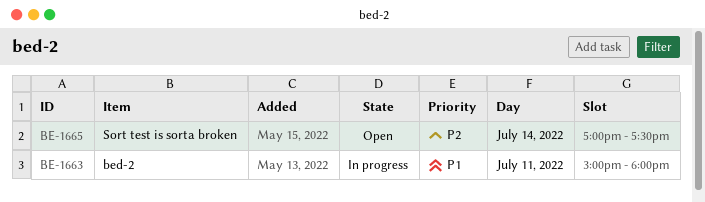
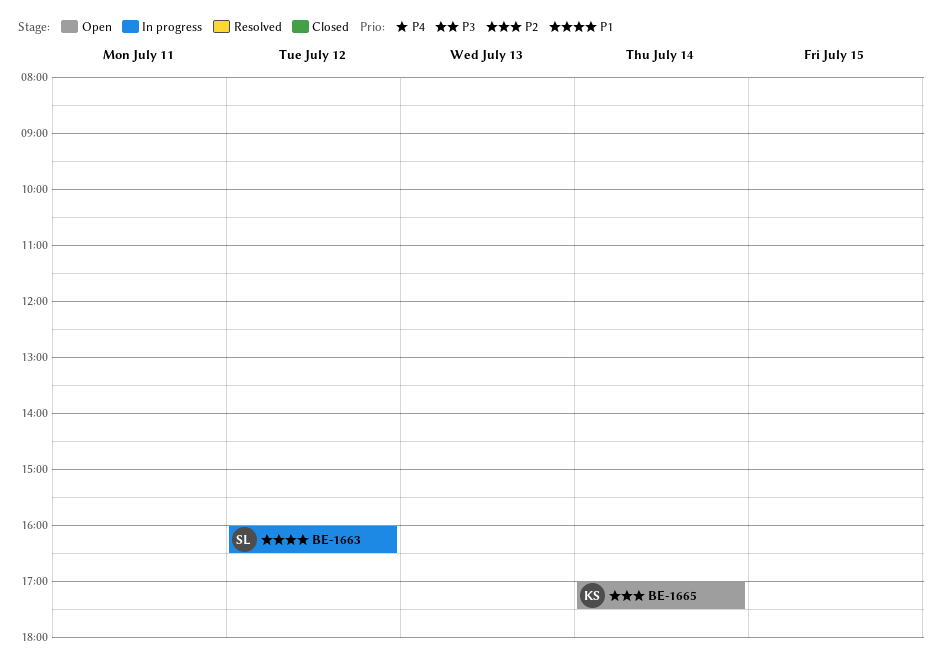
BE-1663, day: Jul 11 -> Jul 12
BE-1663, begins: 15:00 -> 16:00
BE-1663, ends: 18:00 -> 16:30

